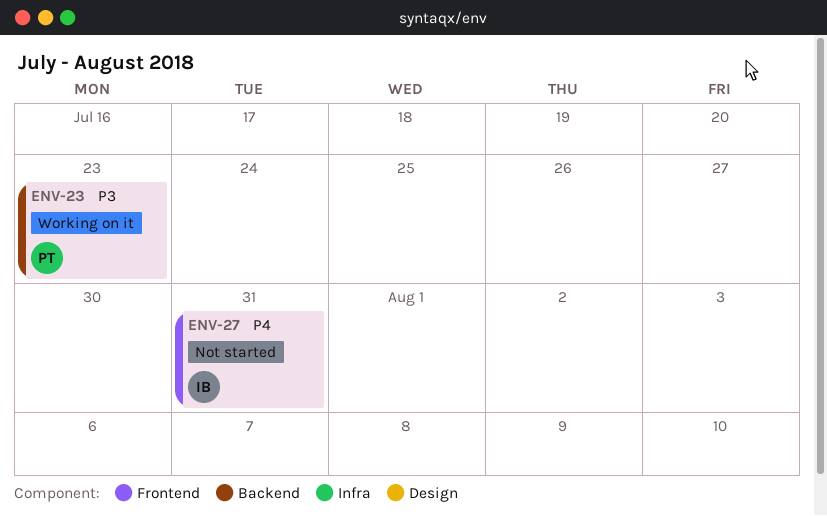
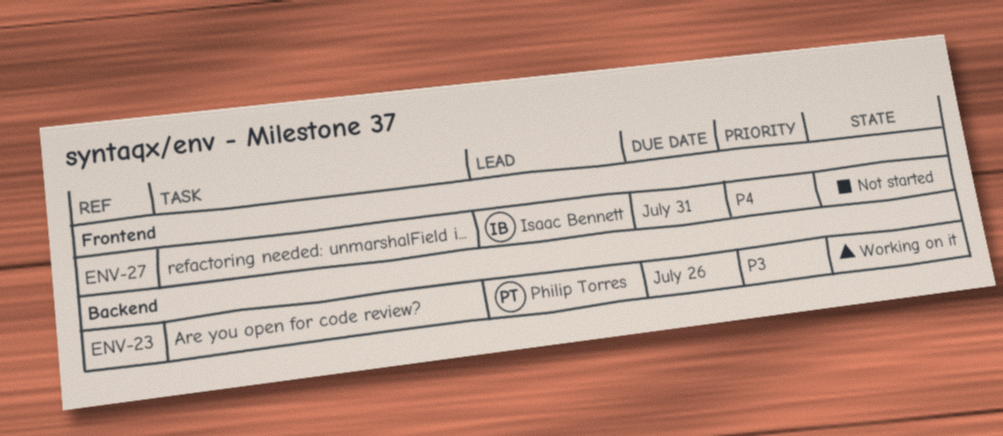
ENV-23, due: Jul 23 -> Jul 26

